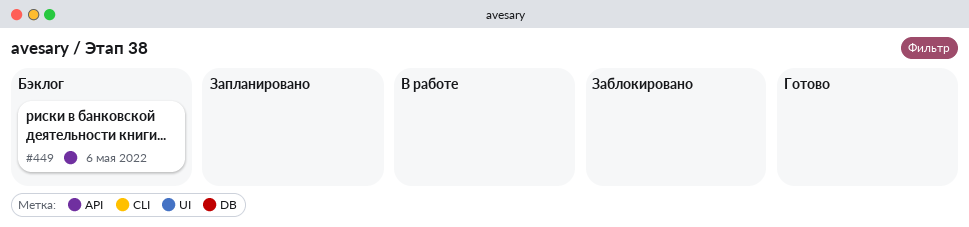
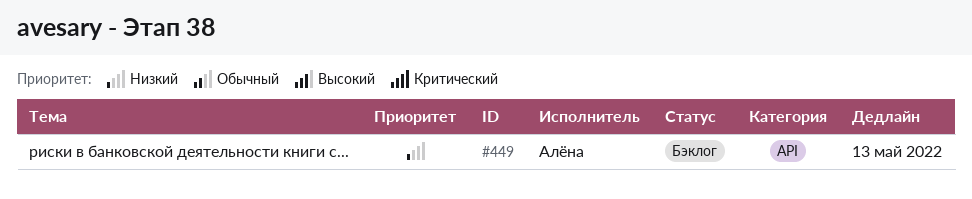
#449, due: May 6 -> May 13

